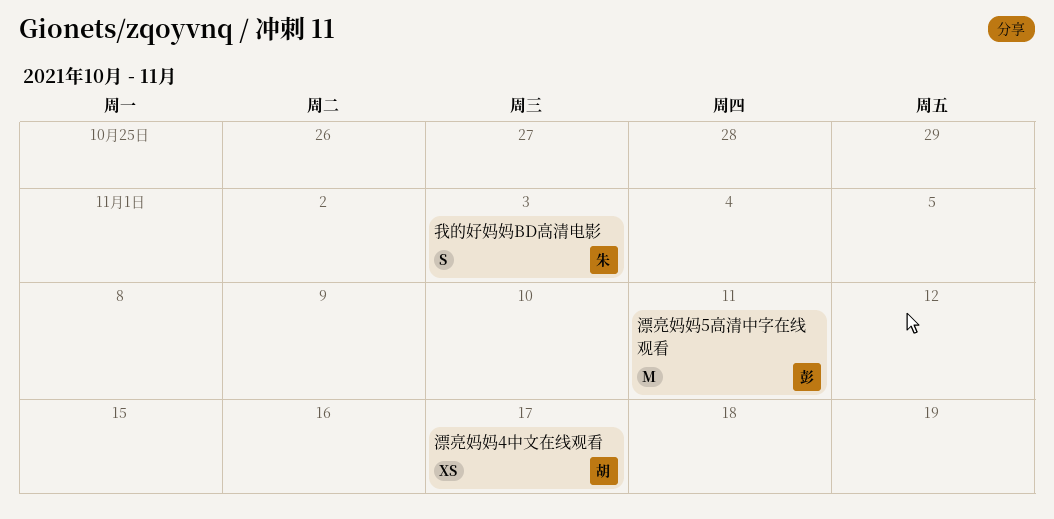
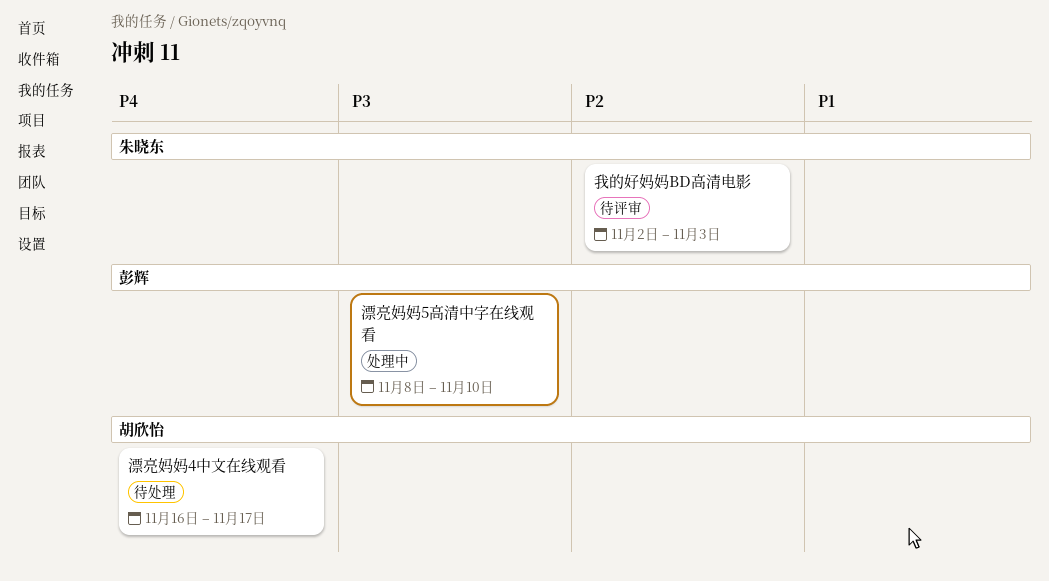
漂亮妈妈5高清中字在线观看, due: Nov 11 -> Nov 10

